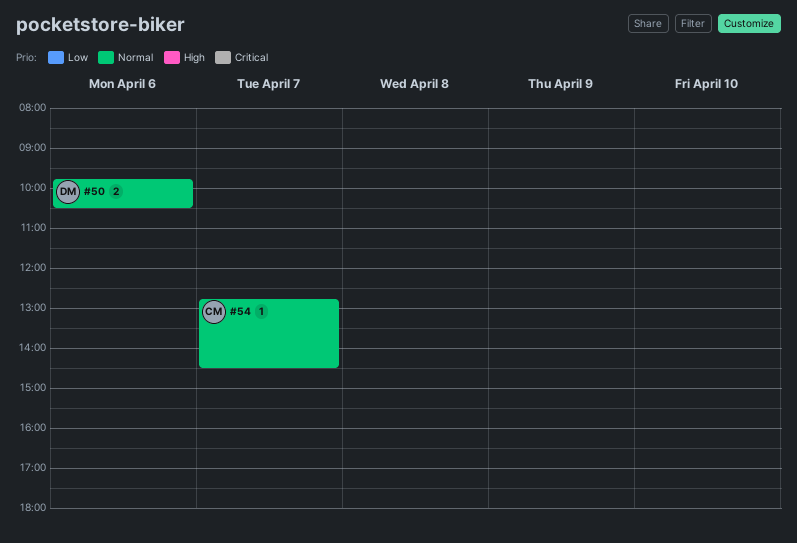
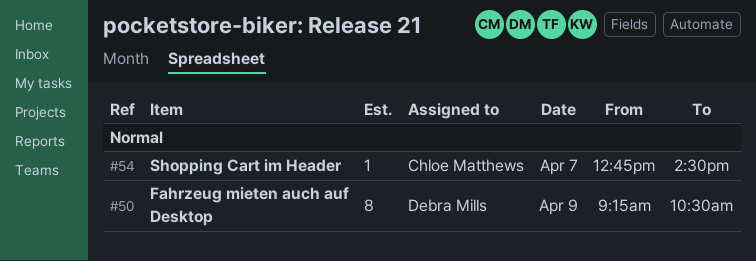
#50, estimate: 2 -> 8
#50, day: Apr 6 -> Apr 9
#50, begins: 09:45 -> 09:15

